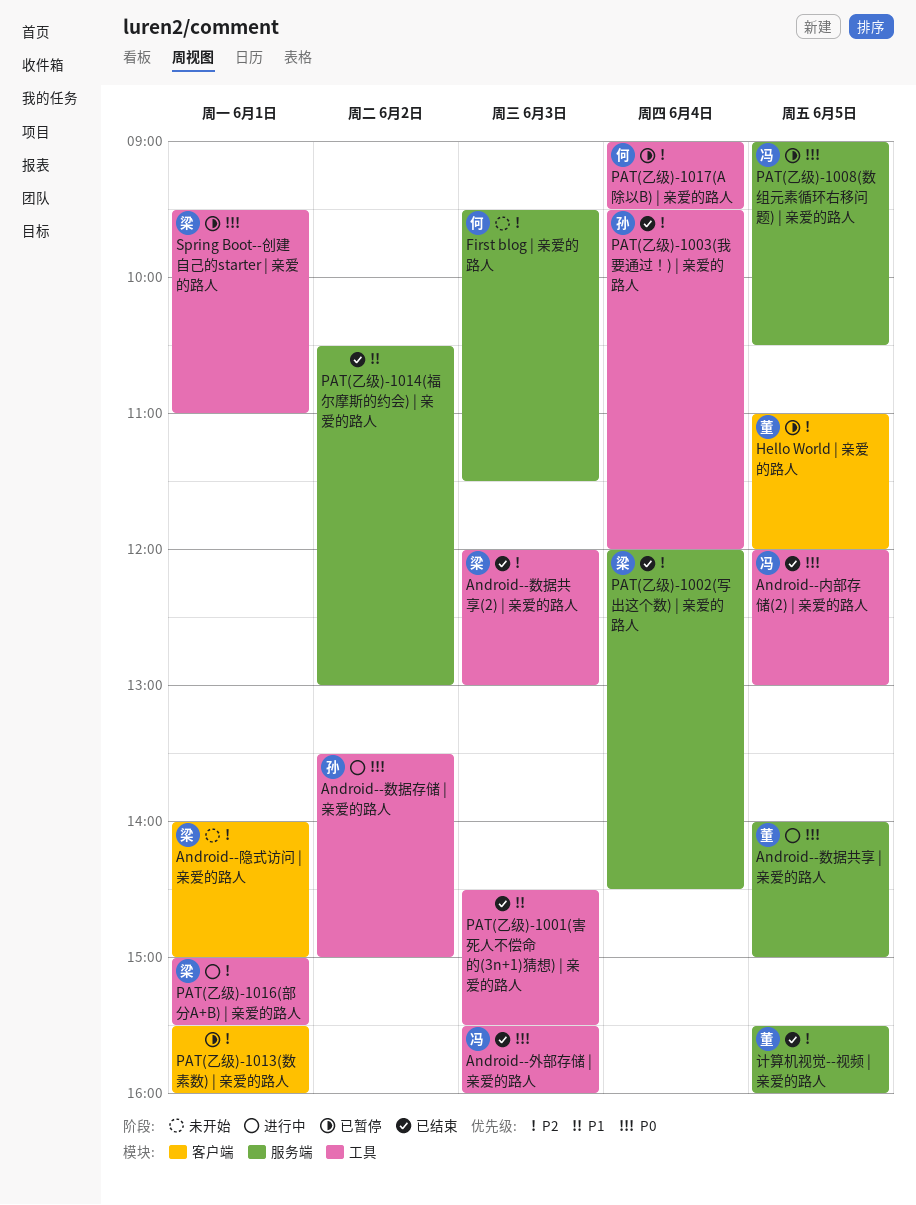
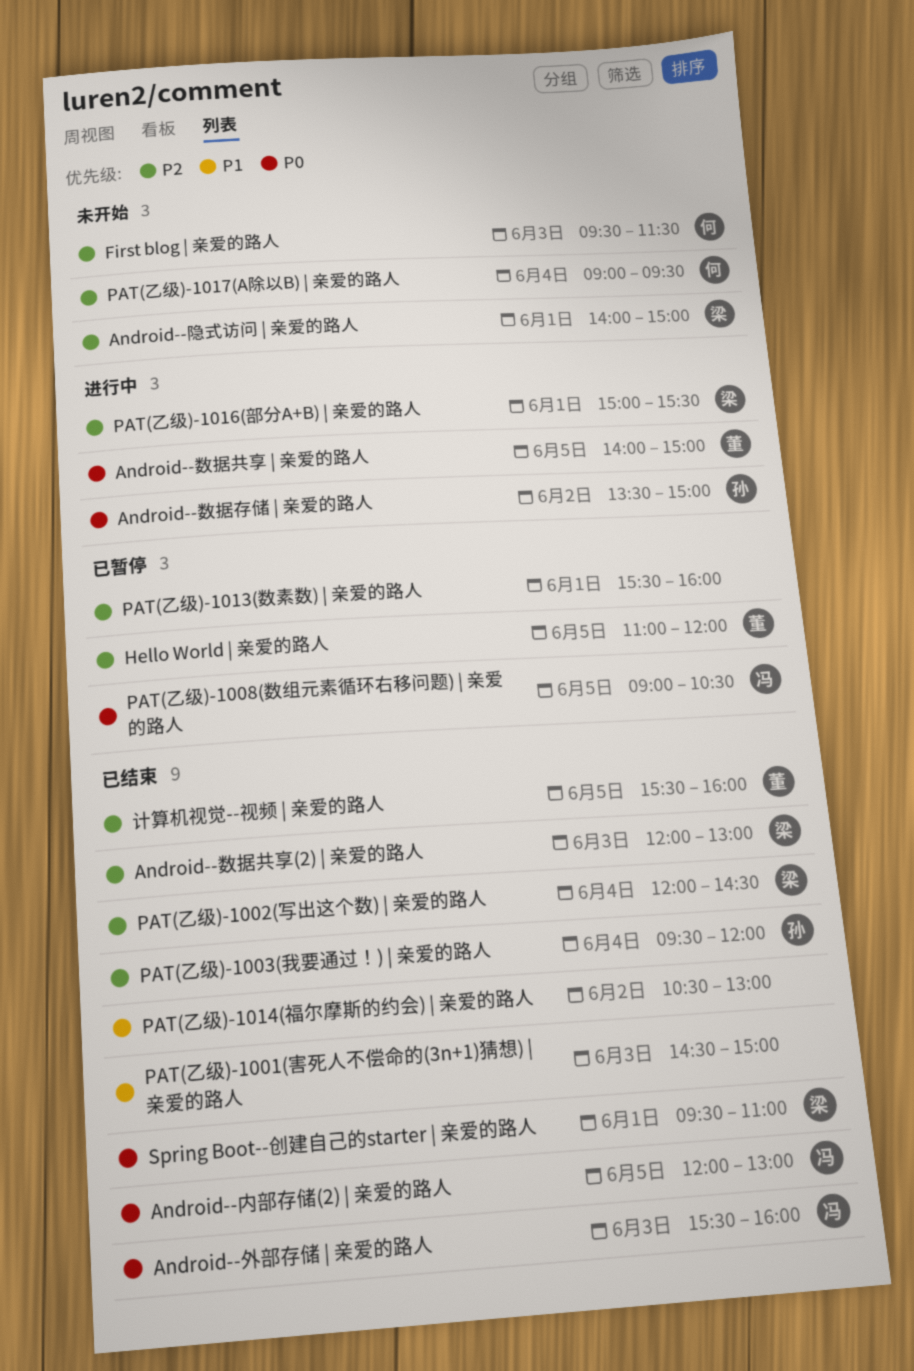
PAT(乙级)-1001(害死人不偿命的(3n+1)猜想) | 亲爱的路人, ends: 15:30 -> 15:00
PAT(乙级)-1017(A除以B) | 亲爱的路人, status: 已暂停 -> 未开始
Spring Boot--创建自己的starter | 亲爱的路人, status: 已暂停 -> 已结束

